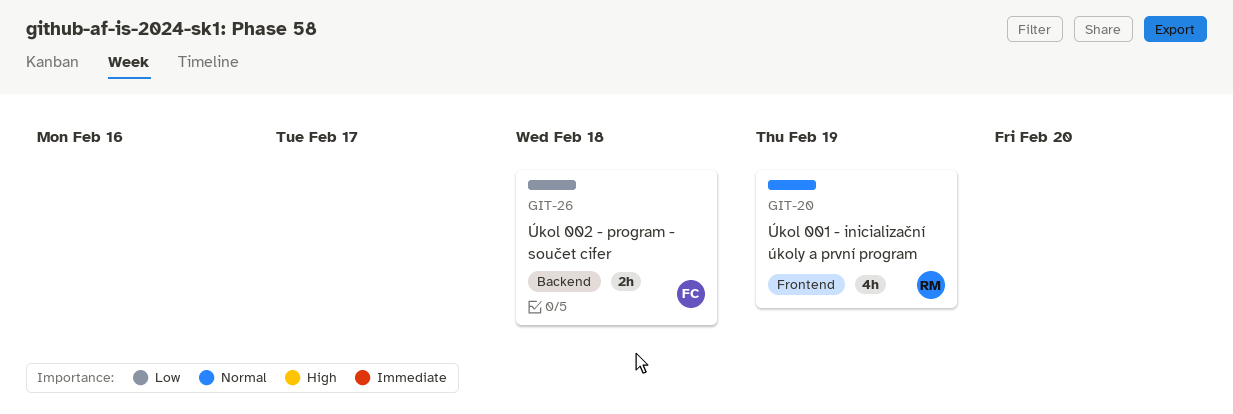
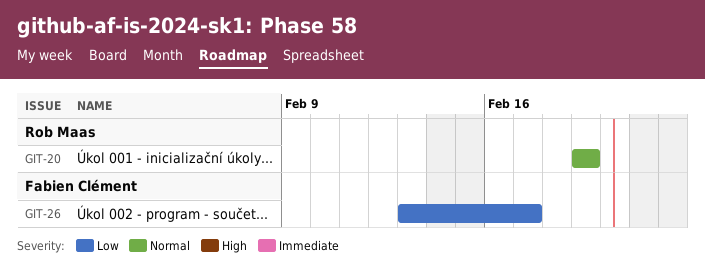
GIT-26, due: Feb 18 -> Feb 17

